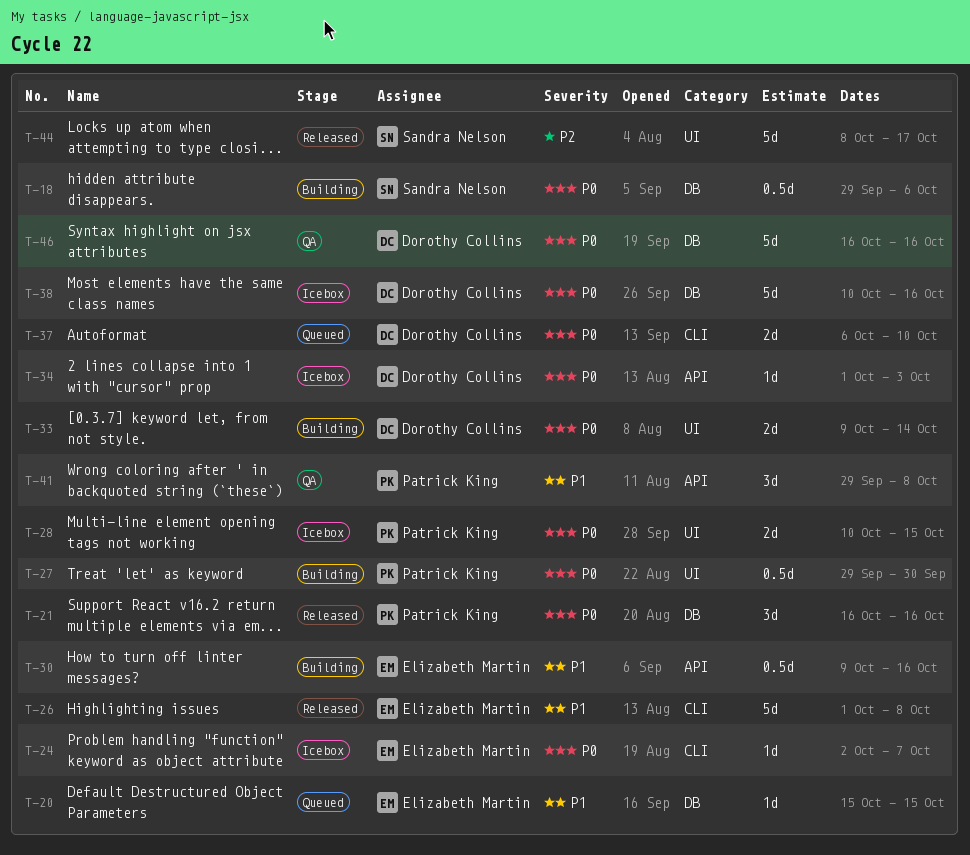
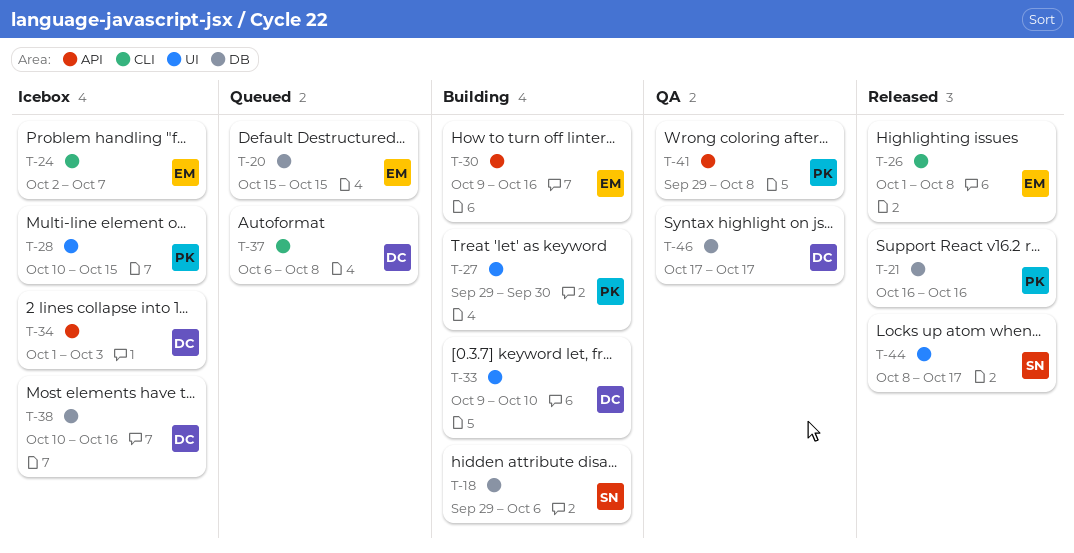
T-33, due: Oct 14 -> Oct 10
T-37, due: Oct 10 -> Oct 8
T-46, start: Oct 16 -> Oct 17
T-46, due: Oct 16 -> Oct 17

